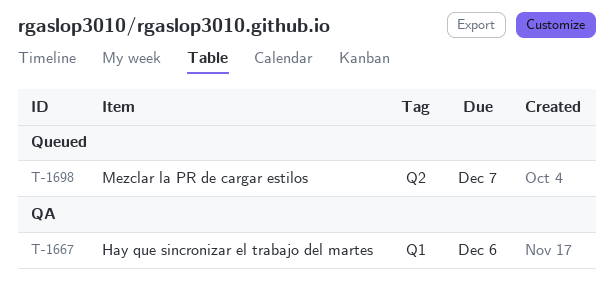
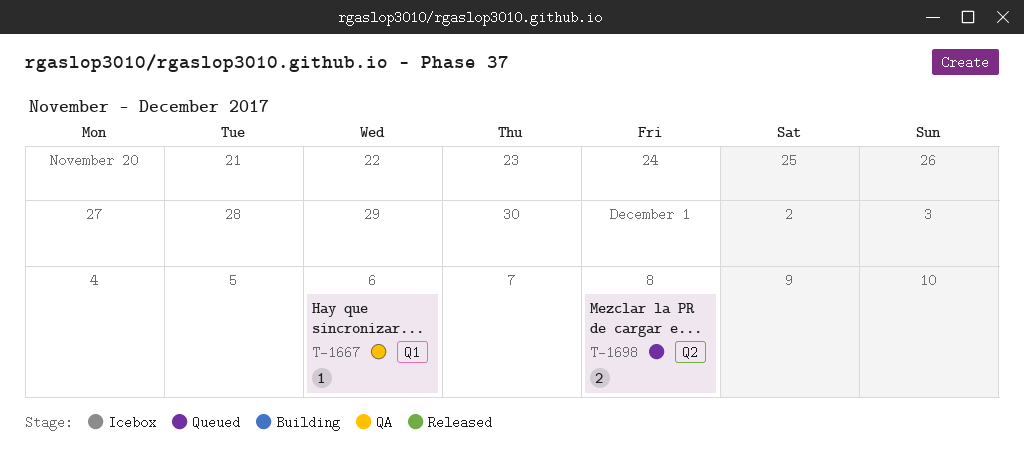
T-1698, due: Dec 7 -> Dec 8

